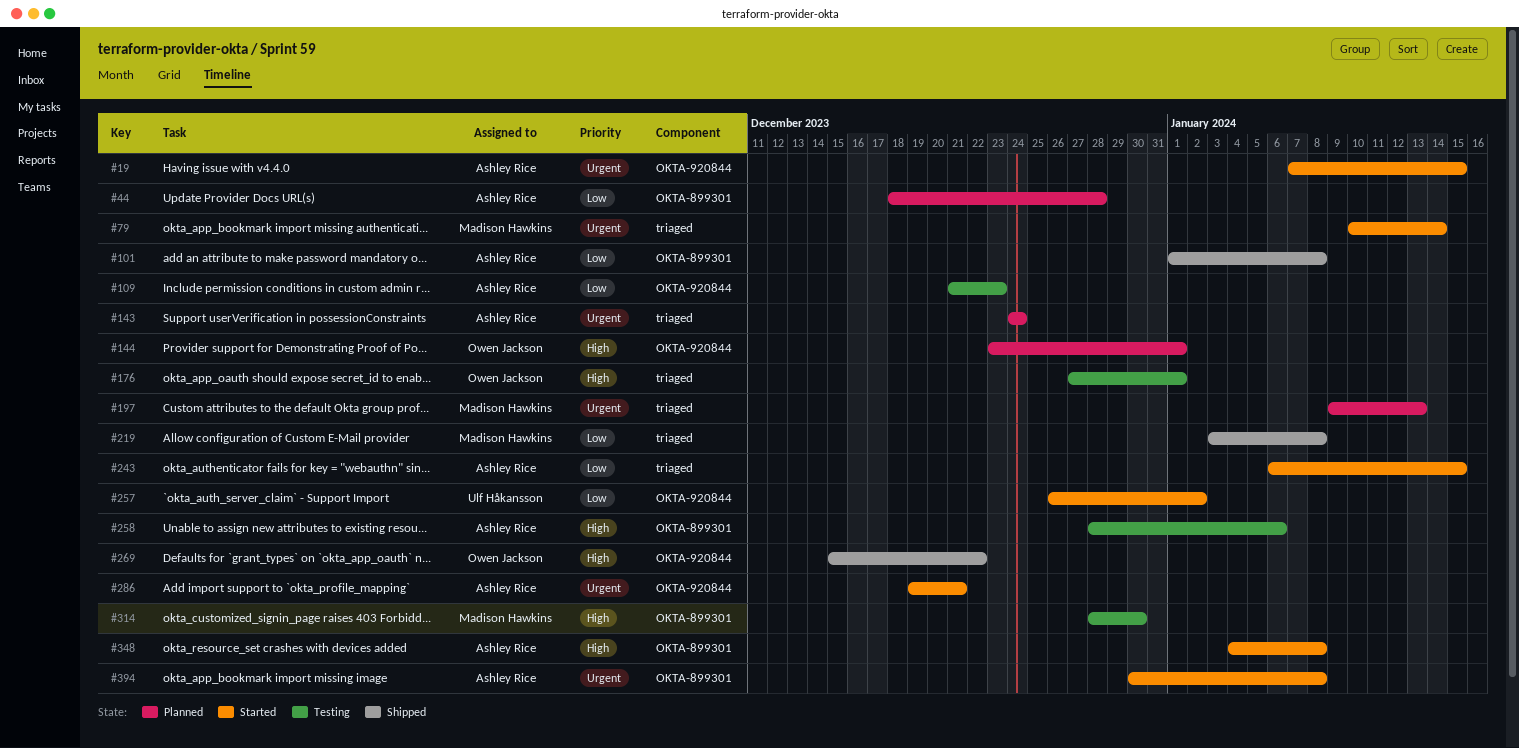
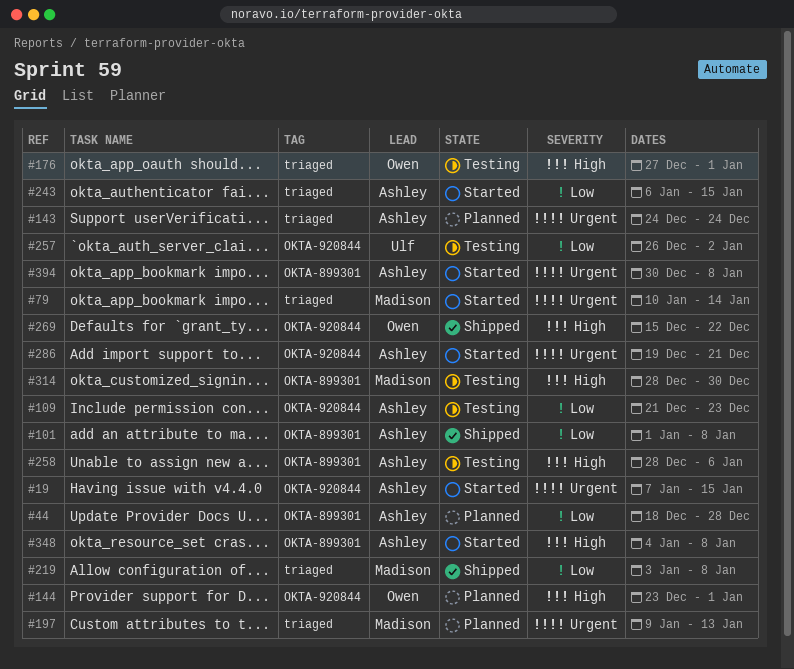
#257, status: Started -> Testing

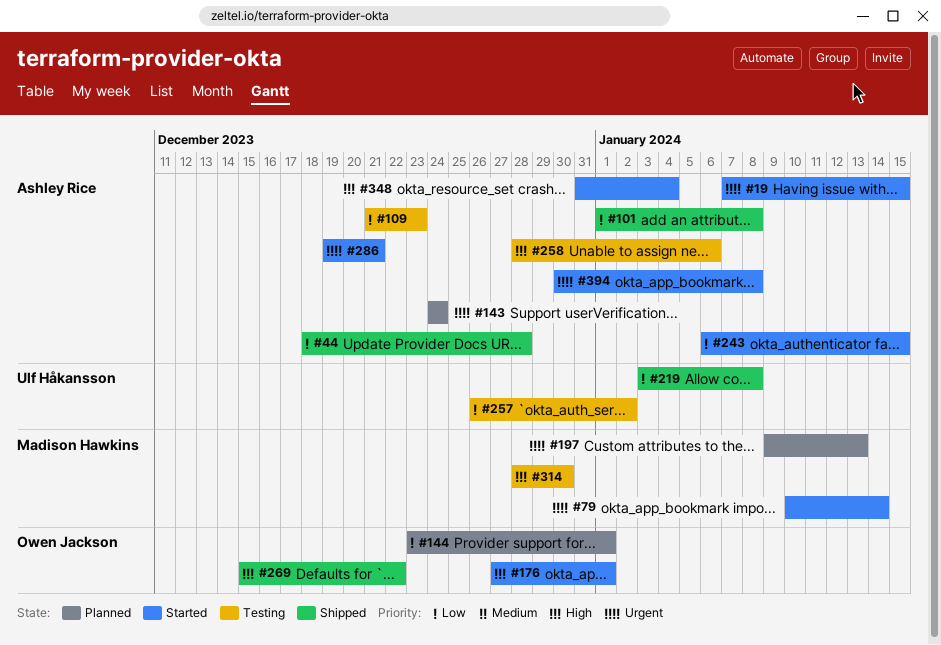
#44, status: Planned -> Shipped
#144, priority: High -> Low
#176, status: Testing -> Started
#219, owner: Madison Hawkins -> Ulf Håkansson
#348, start: Jan 4 -> Dec 31
#348, due: Jan 8 -> Jan 4

